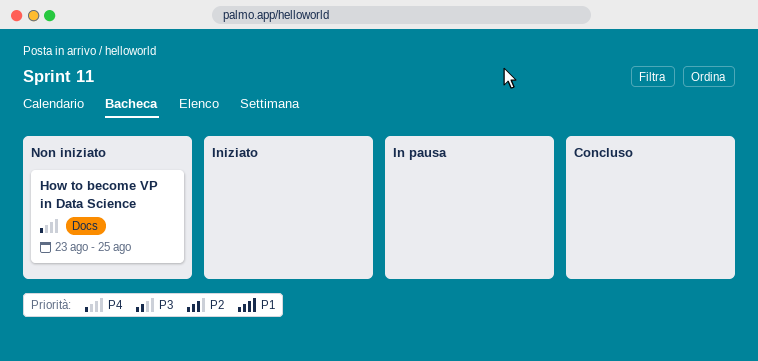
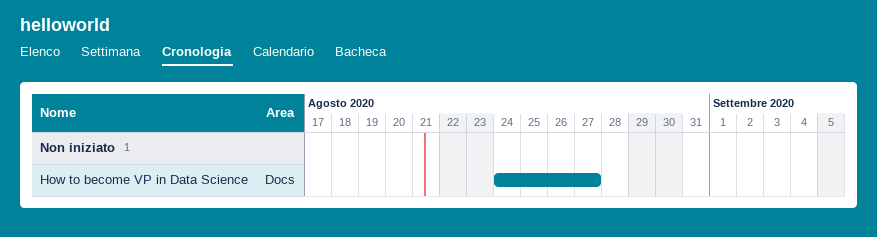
How to become VP in Data Science, start: Aug 23 -> Aug 24
How to become VP in Data Science, due: Aug 25 -> Aug 27

